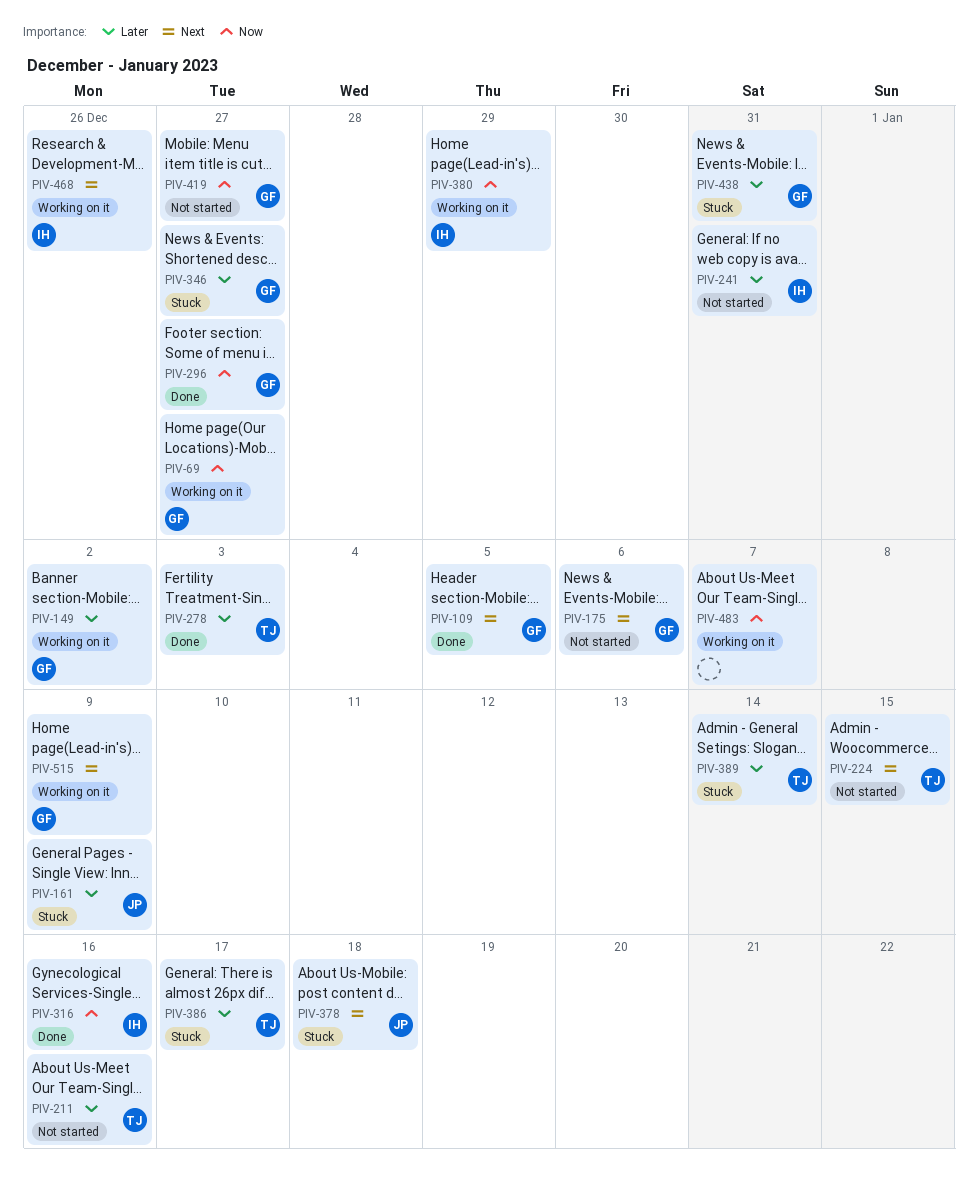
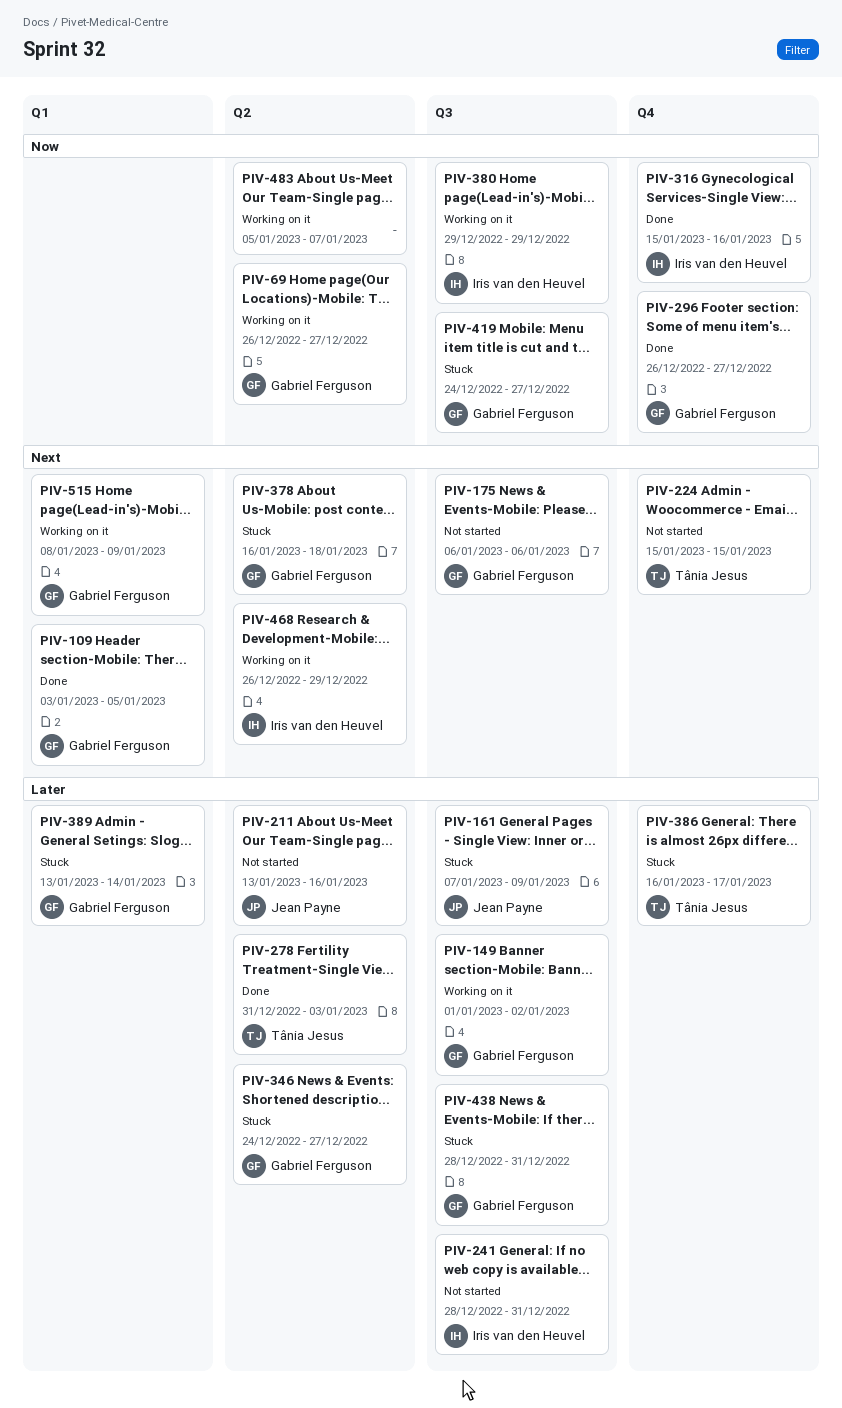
PIV-211, owner: Tânia Jesus -> Jean Payne
PIV-378, owner: Jean Payne -> Gabriel Ferguson
PIV-389, owner: Tânia Jesus -> Gabriel Ferguson
PIV-419, status: Not started -> Stuck
PIV-468, due: Dec 26 -> Dec 29

